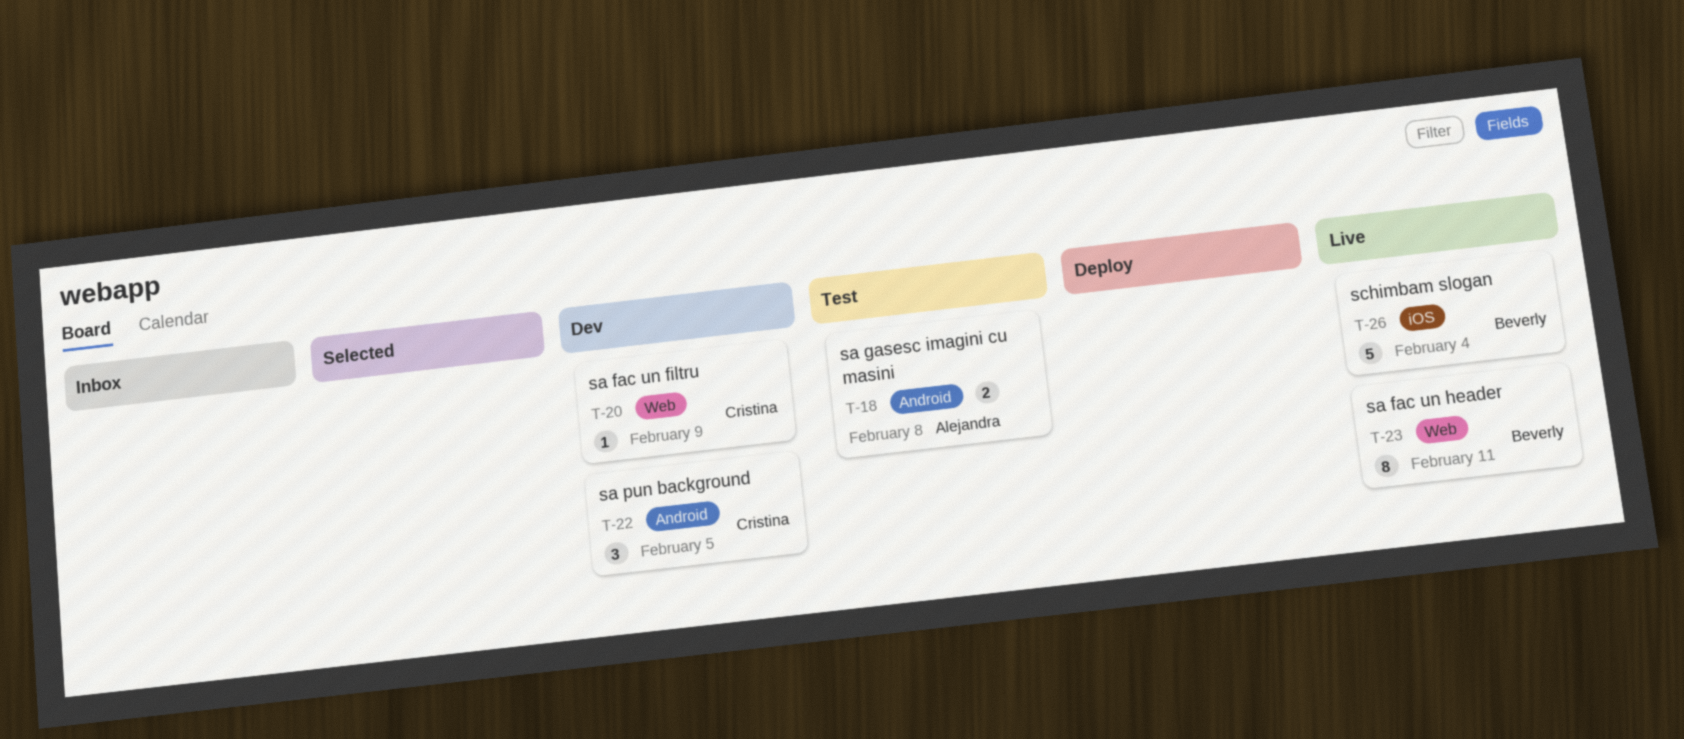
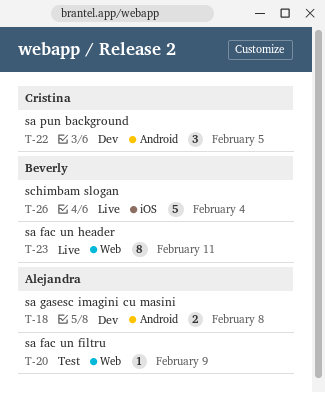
T-18, status: Test -> Dev
T-20, status: Dev -> Test
T-20, owner: Cristina -> Alejandra

